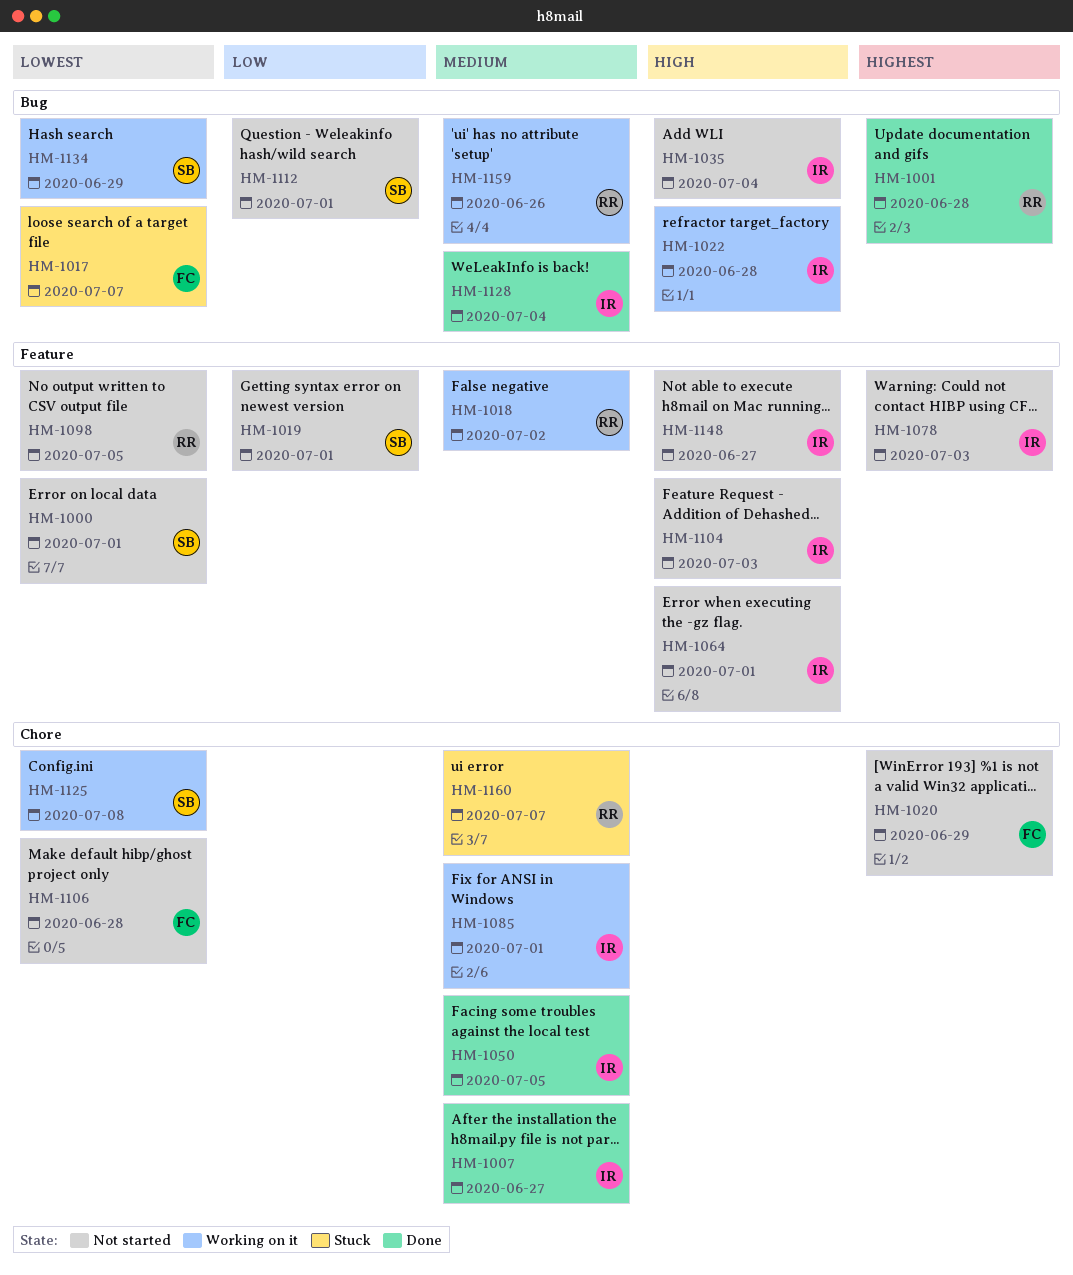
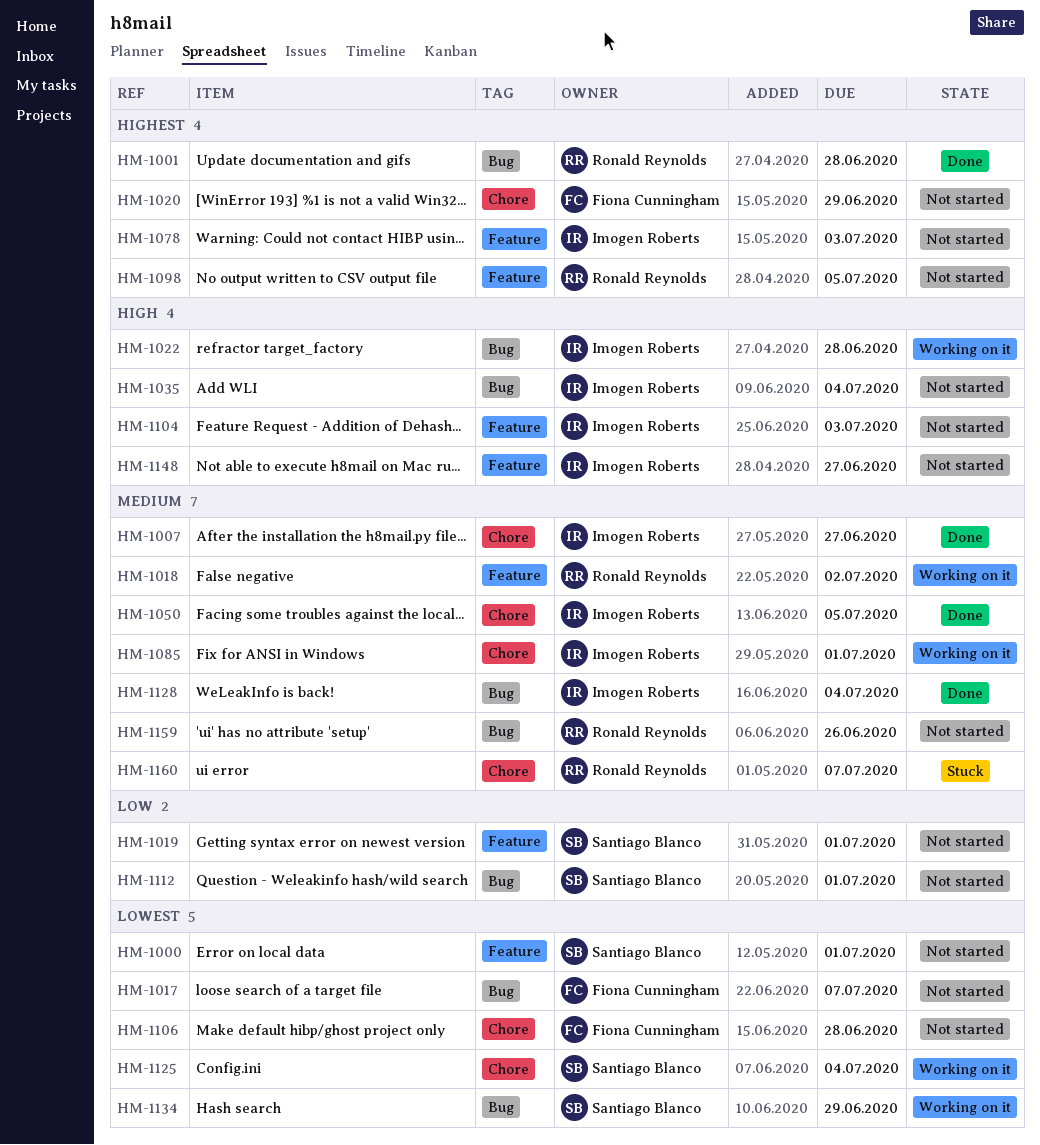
HM-1017, status: Stuck -> Not started
HM-1064: present -> none
HM-1098, priority: Lowest -> Highest
HM-1125, due: Jul 8 -> Jul 4
HM-1159, status: Working on it -> Not started

